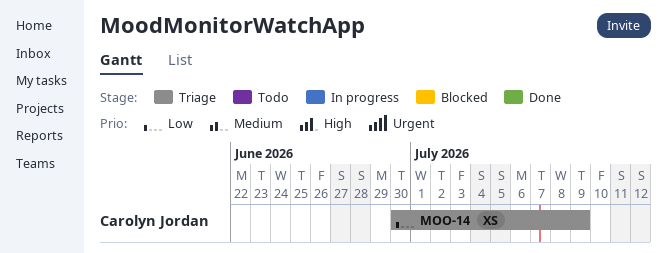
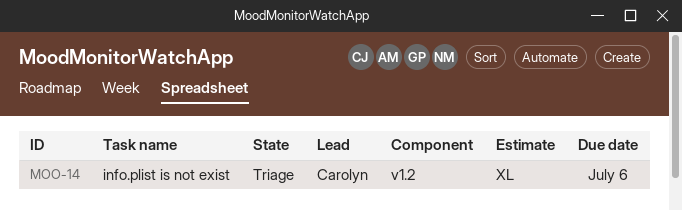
MOO-14, estimate: XS -> XL
MOO-14, due: Jul 9 -> Jul 6

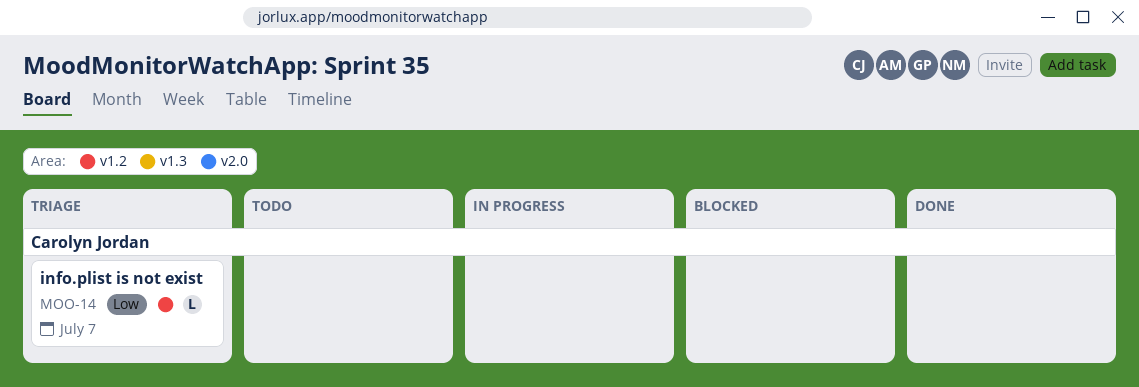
MOO-14, estimate: XL -> L
MOO-14, due: Jul 6 -> Jul 7

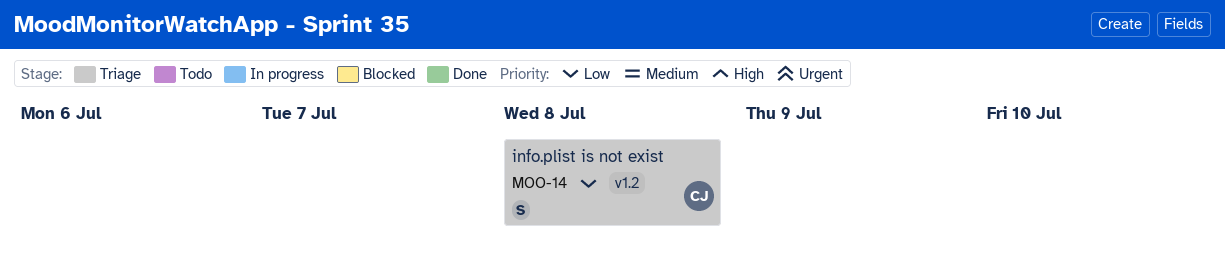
MOO-14, estimate: L -> S
MOO-14, due: Jul 7 -> Jul 8

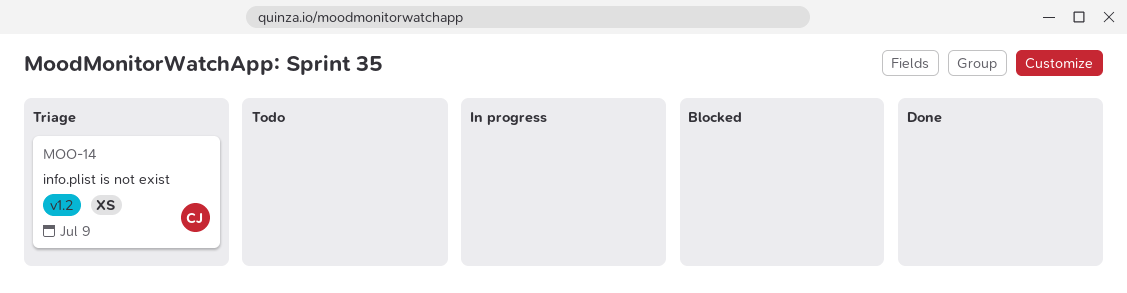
MOO-14, estimate: S -> XS
MOO-14, due: Jul 8 -> Jul 9

